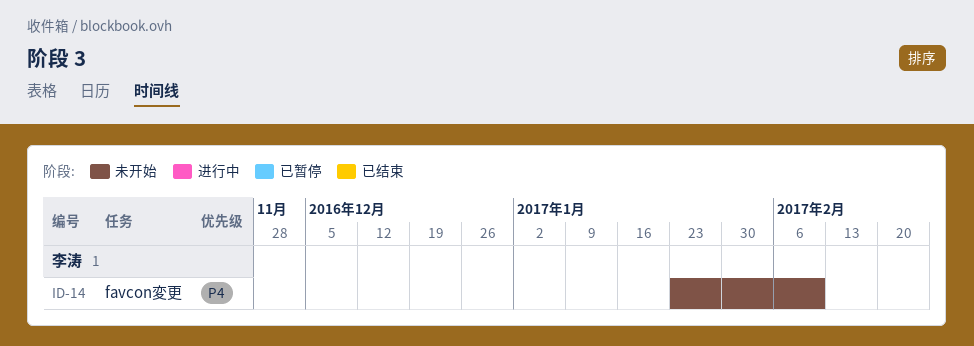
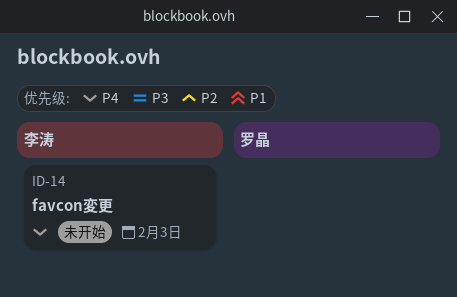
ID-14, due: Feb 10 -> Feb 3

